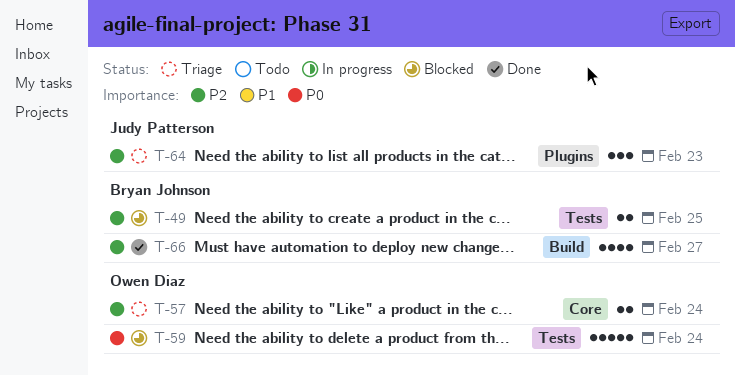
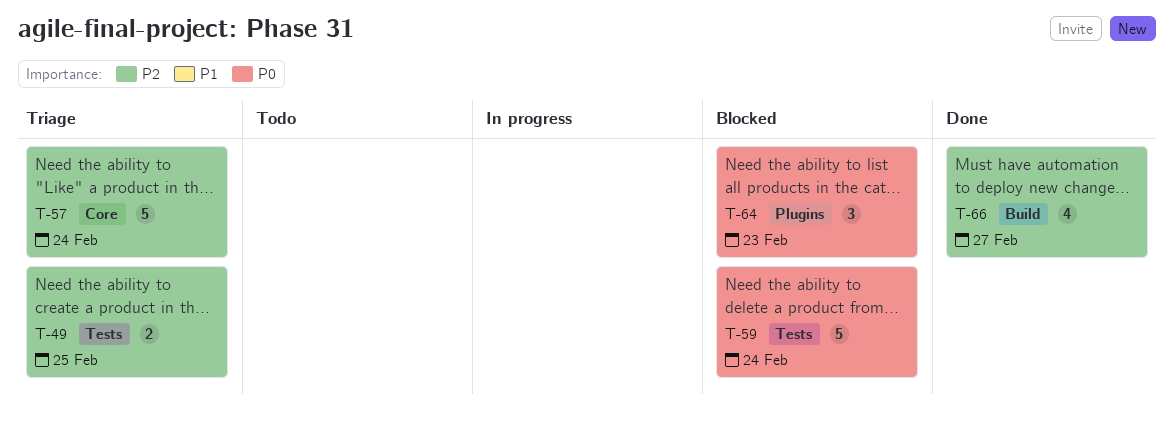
T-49, status: Blocked -> Triage
T-57, estimate: 2 -> 5
T-64, status: Triage -> Blocked
T-64, priority: P2 -> P0

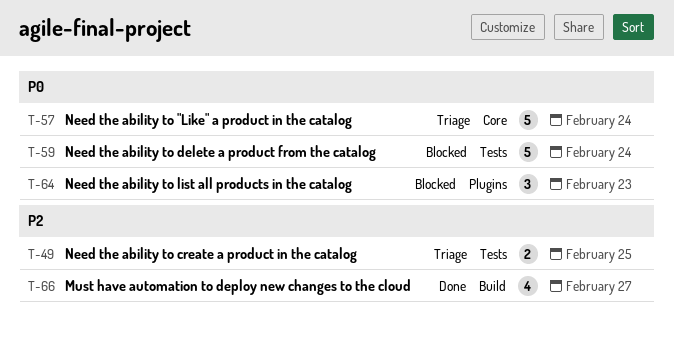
T-57, priority: P2 -> P0

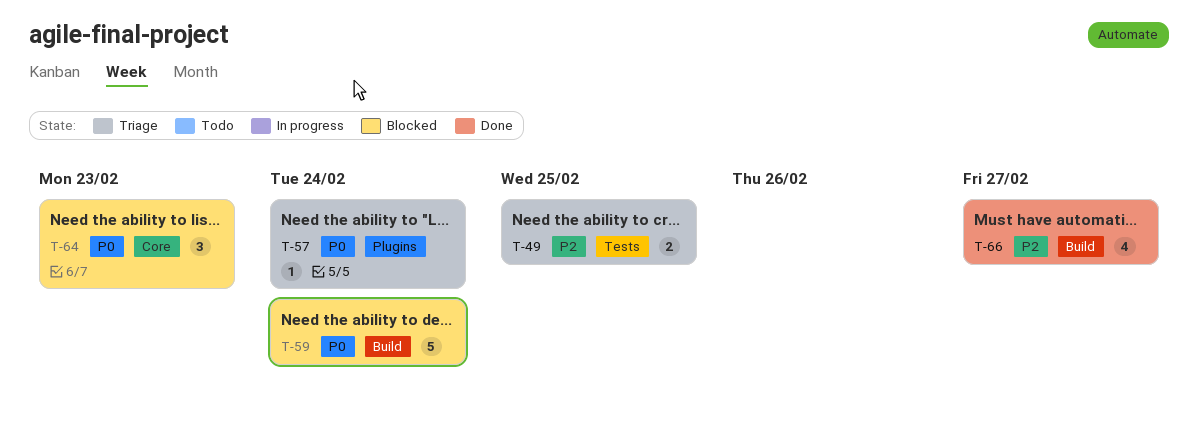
T-57, label: Core -> Plugins
T-57, estimate: 5 -> 1
T-59, label: Tests -> Build
T-64, label: Plugins -> Core

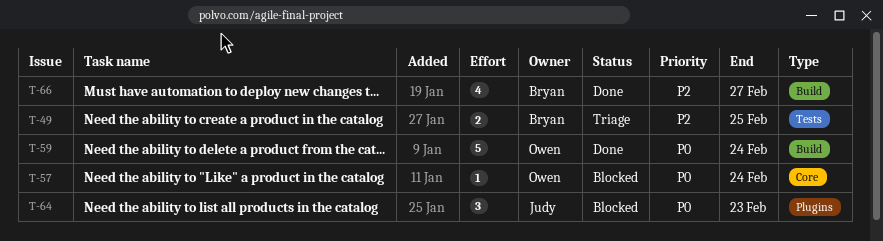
T-57, status: Triage -> Blocked
T-57, label: Plugins -> Core
T-59, status: Blocked -> Done
T-64, label: Core -> Plugins

